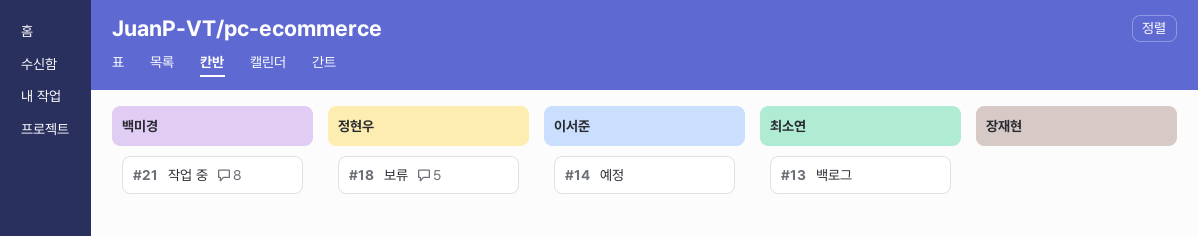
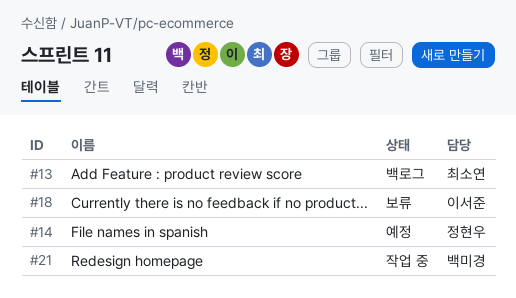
#14, owner: 이서준 -> 정현우
#18, owner: 정현우 -> 이서준

